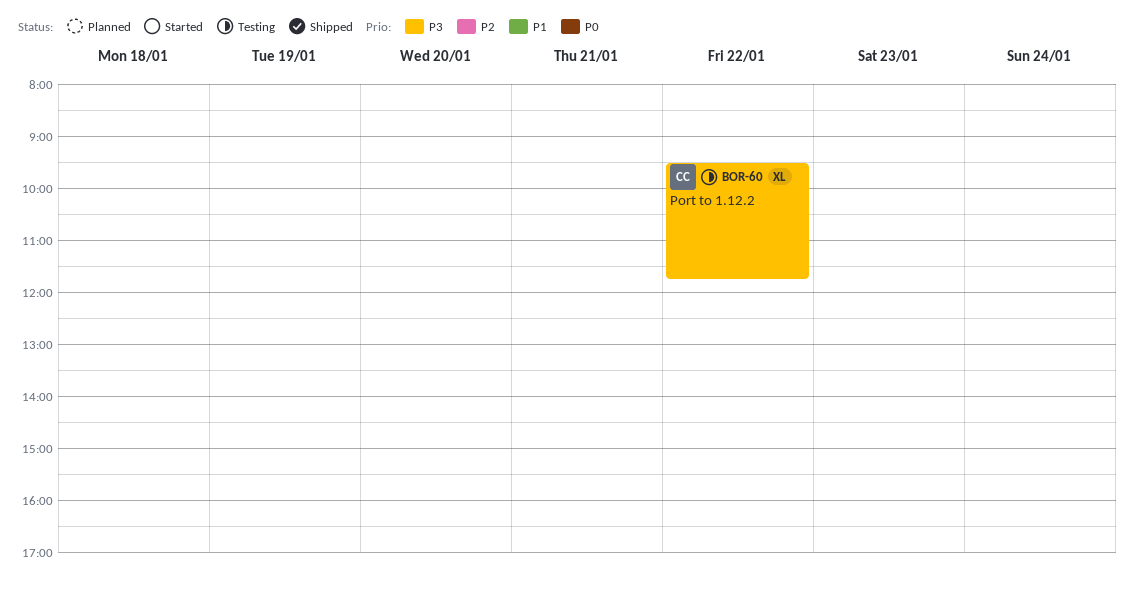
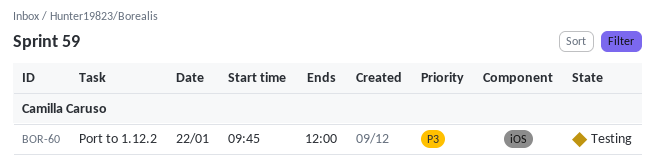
BOR-60, begins: 09:30 -> 09:45
BOR-60, ends: 11:45 -> 12:00

